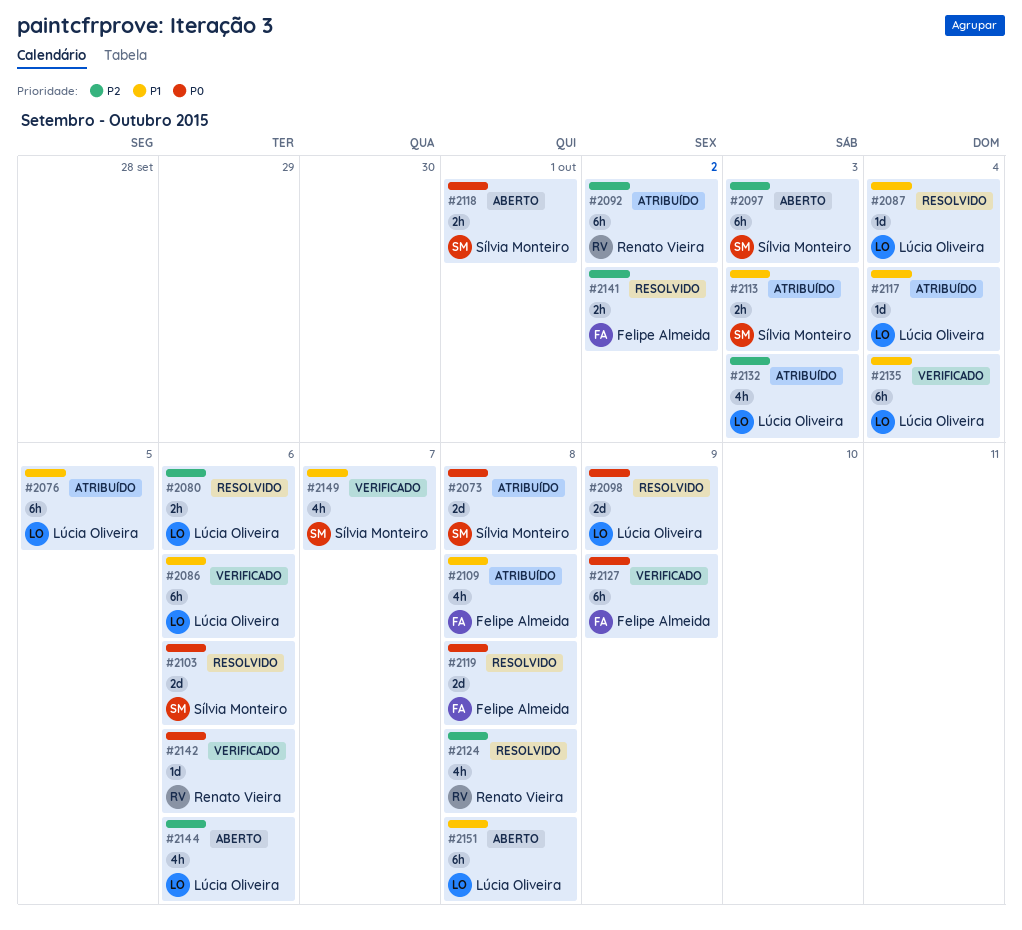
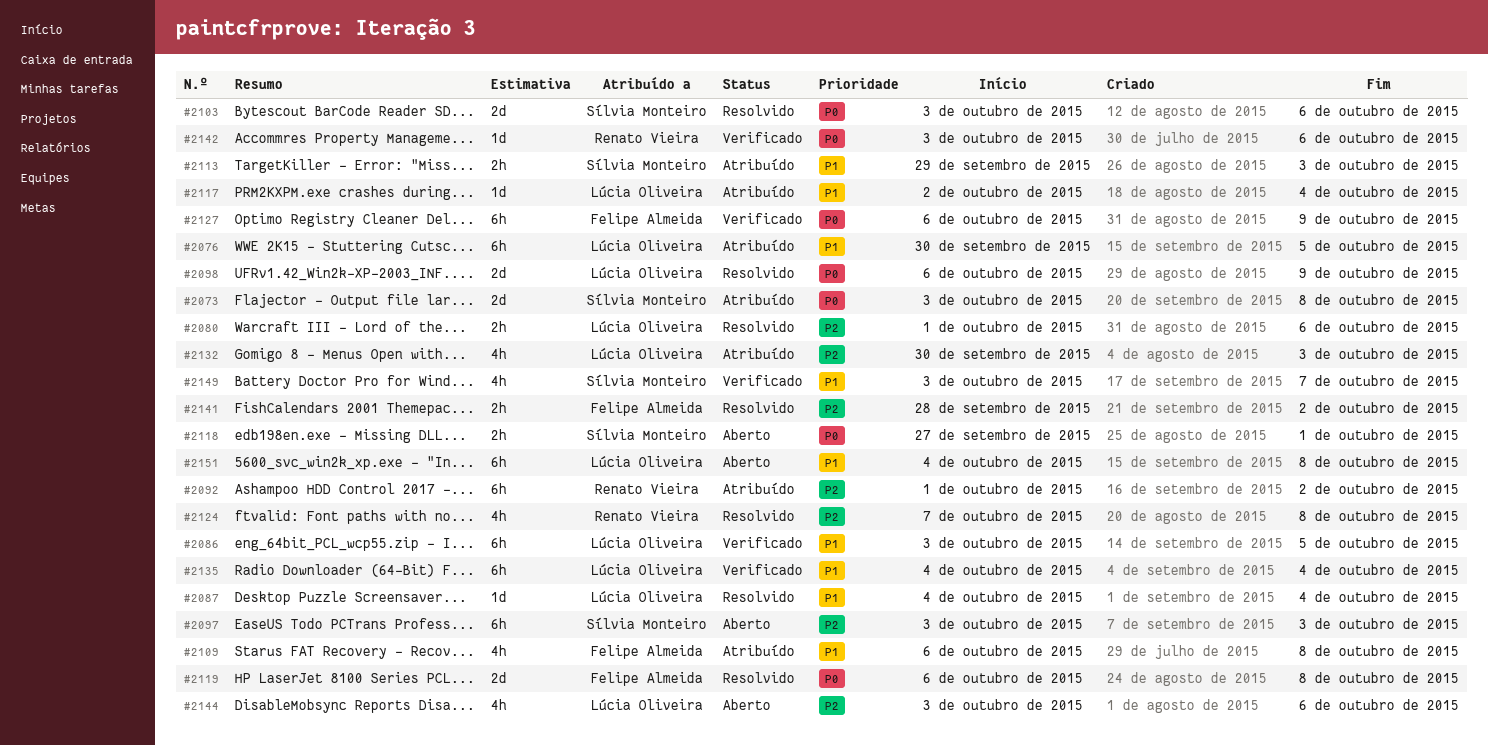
#2086, due: Oct 6 -> Oct 5

